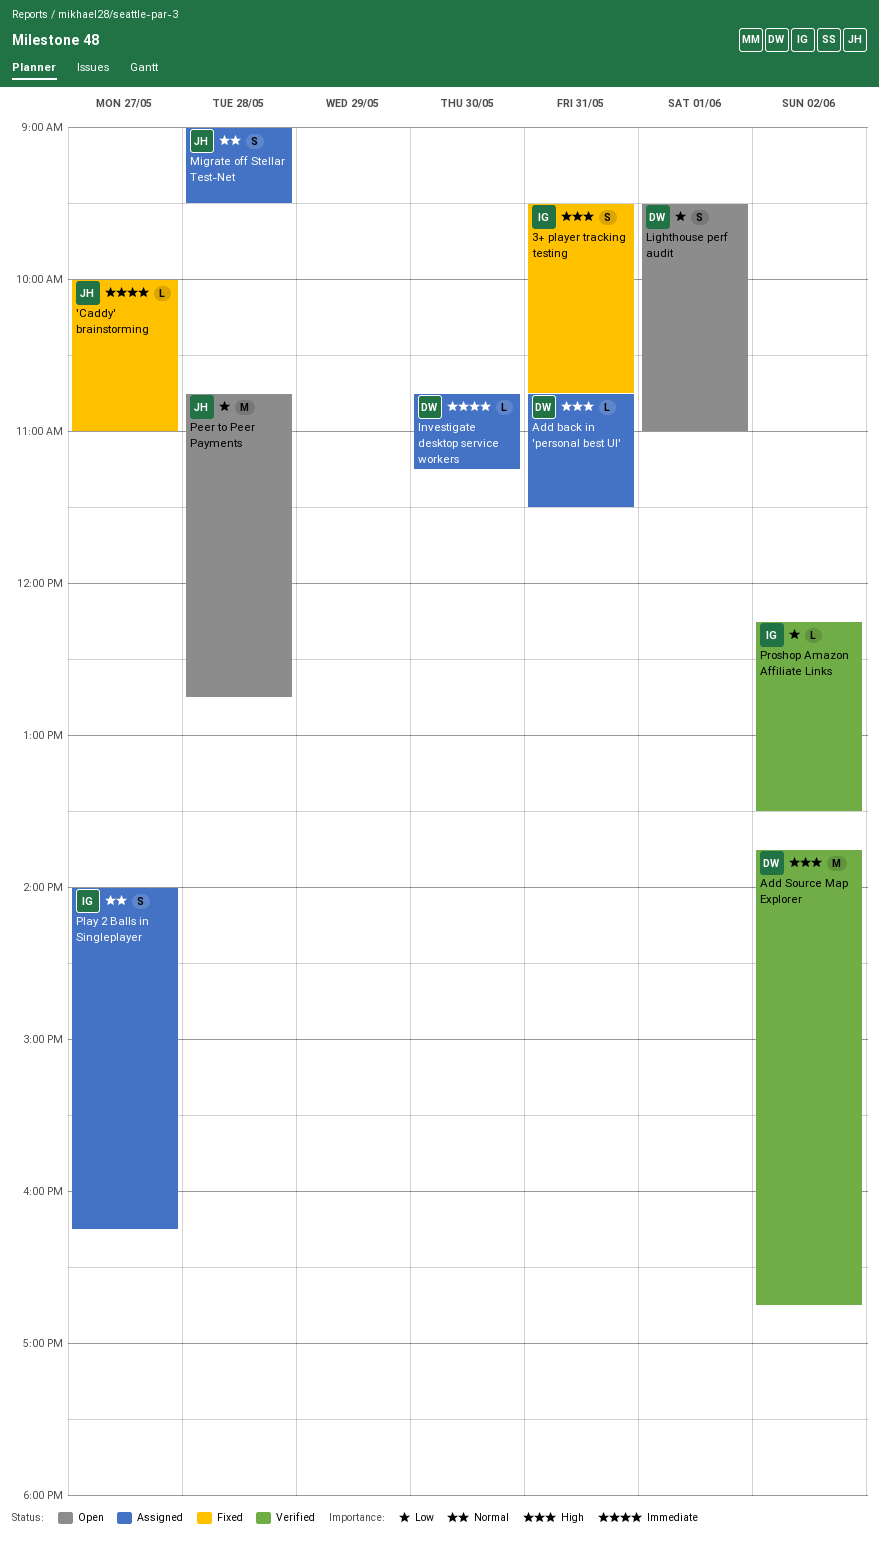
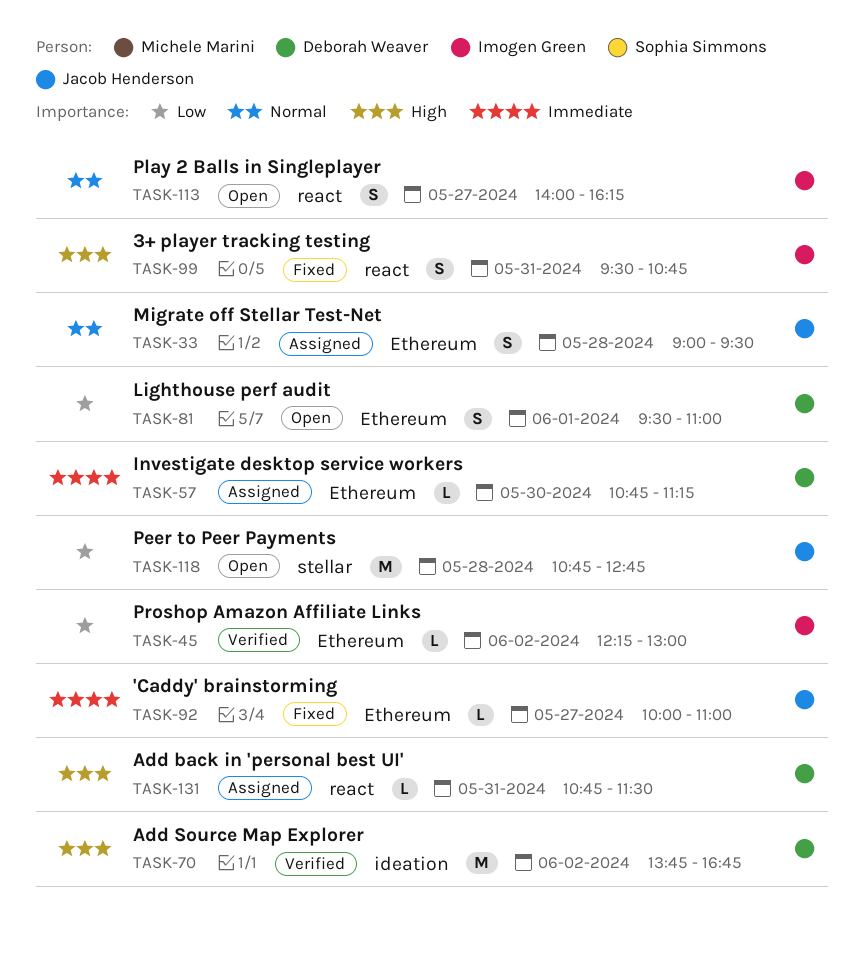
Play 2 Balls in Singleplayer, status: Assigned -> Open
Proshop Amazon Affiliate Links, ends: 13:30 -> 13:00

